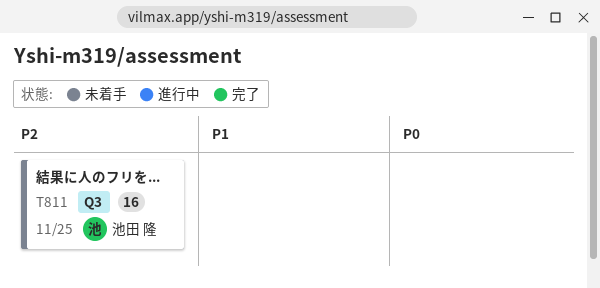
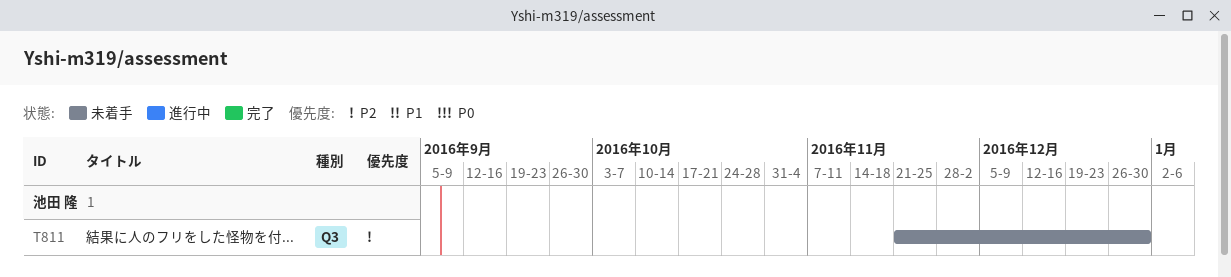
T811, due: Nov 25 -> Dec 30

